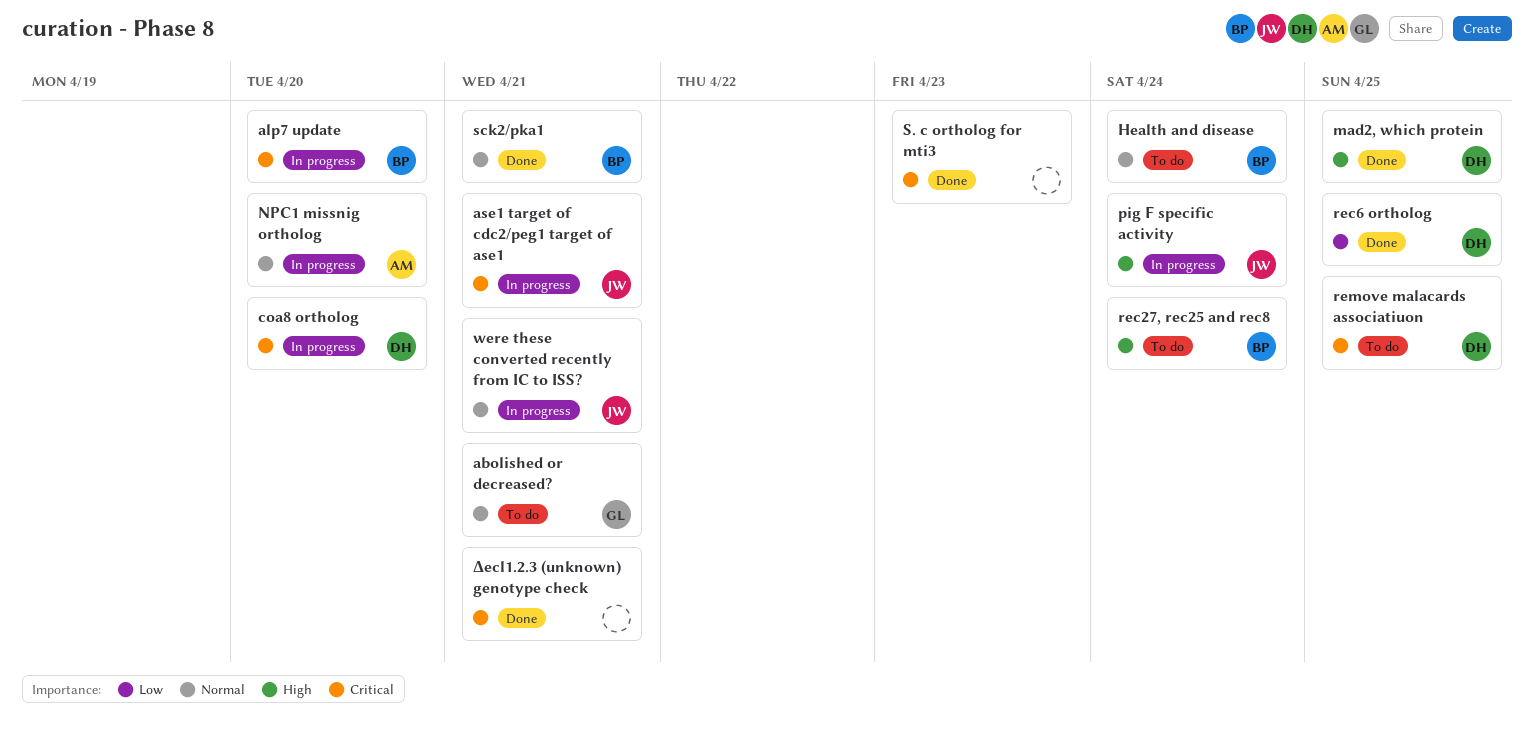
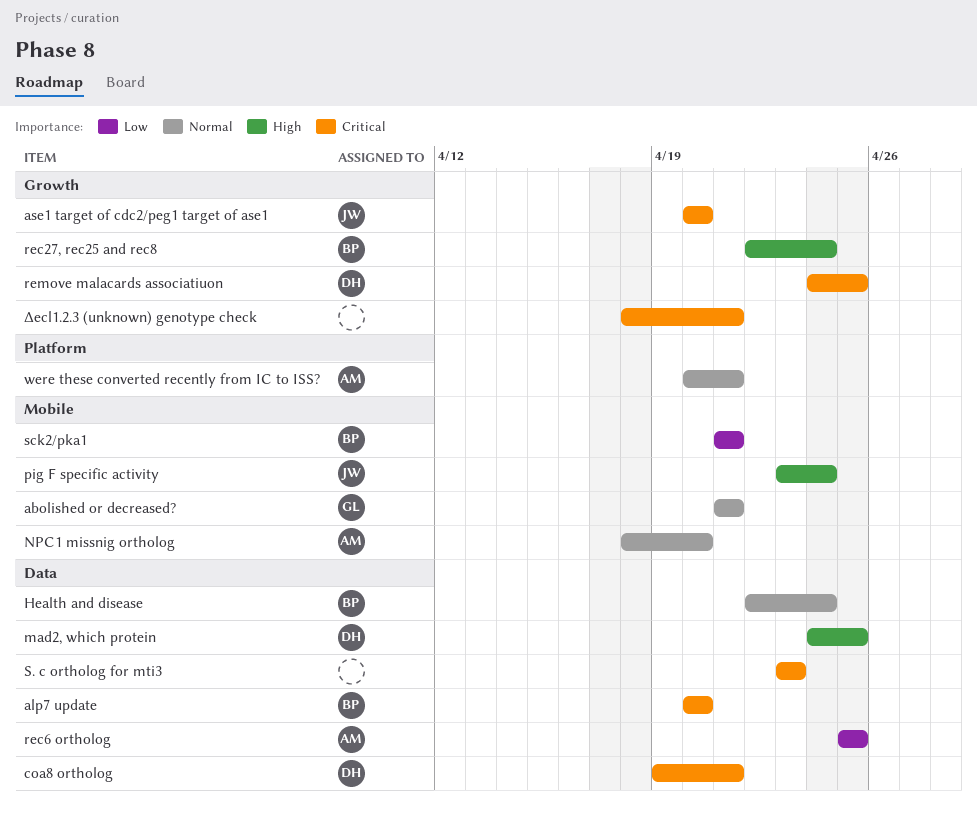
ase1 target of cdc2/peg1 target of ase1, due: Apr 21 -> Apr 20
coa8 ortholog, due: Apr 20 -> Apr 21
rec6 ortholog, owner: DH -> AM
sck2/pka1, priority: Normal -> Low
were these converted recently from IC to ISS?, owner: JW -> AM

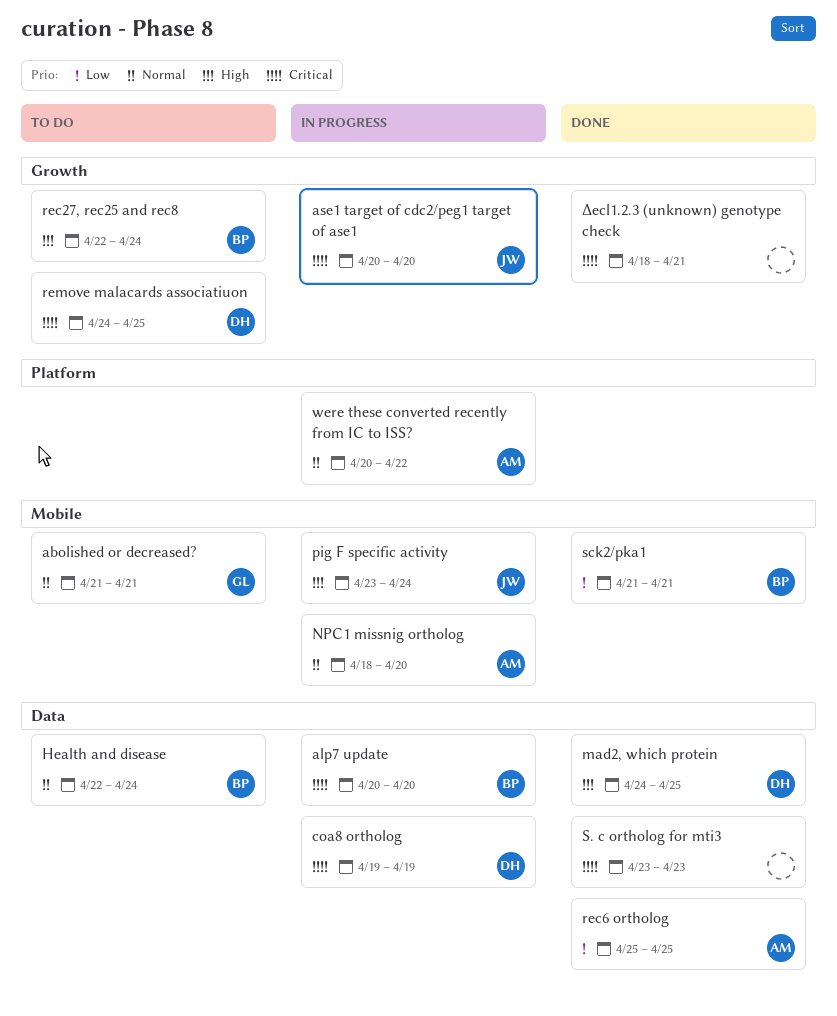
coa8 ortholog, due: Apr 21 -> Apr 19
were these converted recently from IC to ISS?, due: Apr 21 -> Apr 22

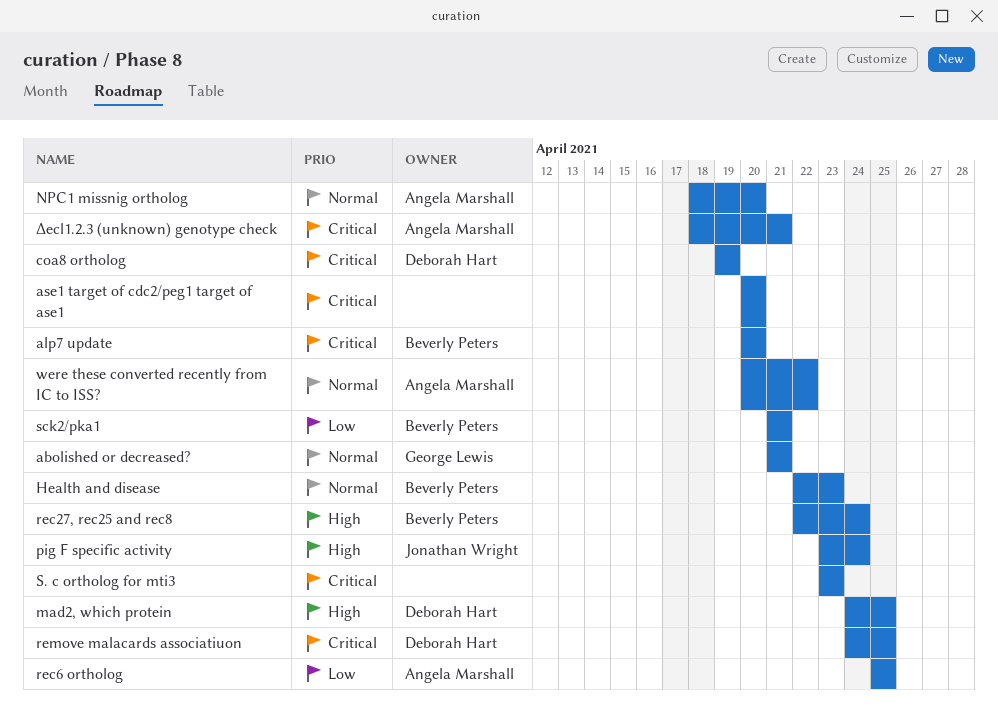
ase1 target of cdc2/peg1 target of ase1, owner: Jonathan Wright -> none
Health and disease, due: Apr 24 -> Apr 23
Δecl1.2.3 (unknown) genotype check, owner: none -> Angela Marshall

